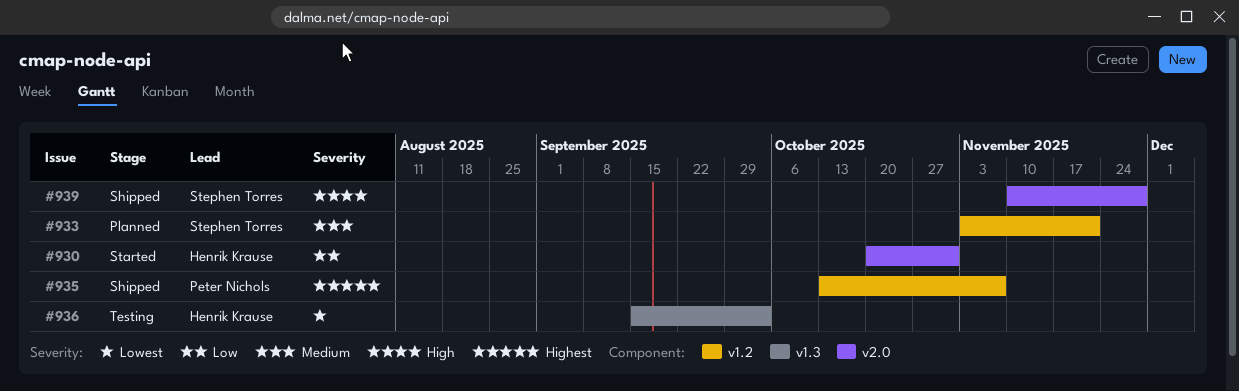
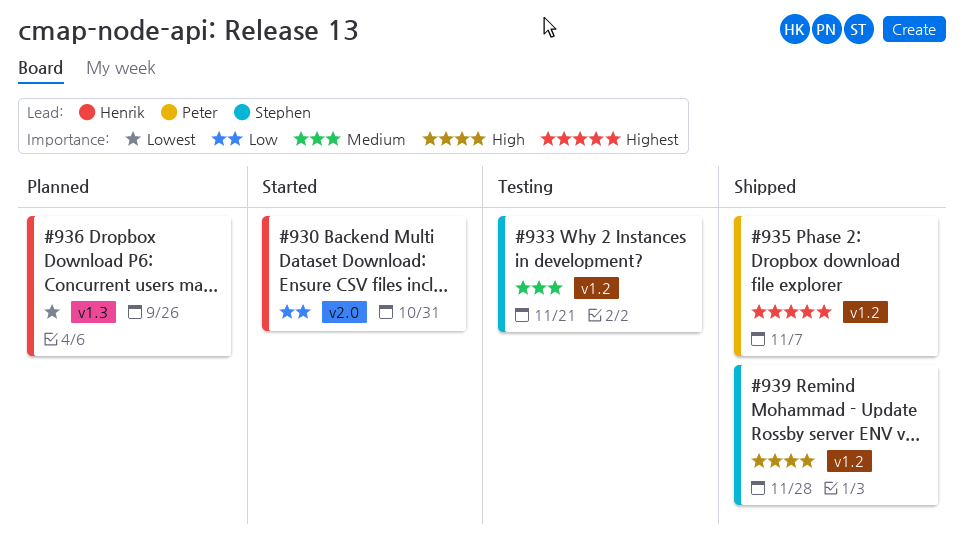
#933, status: Planned -> Testing
#936, status: Testing -> Planned
#936, due: Oct 3 -> Sep 26
#939, label: v2.0 -> v1.2

